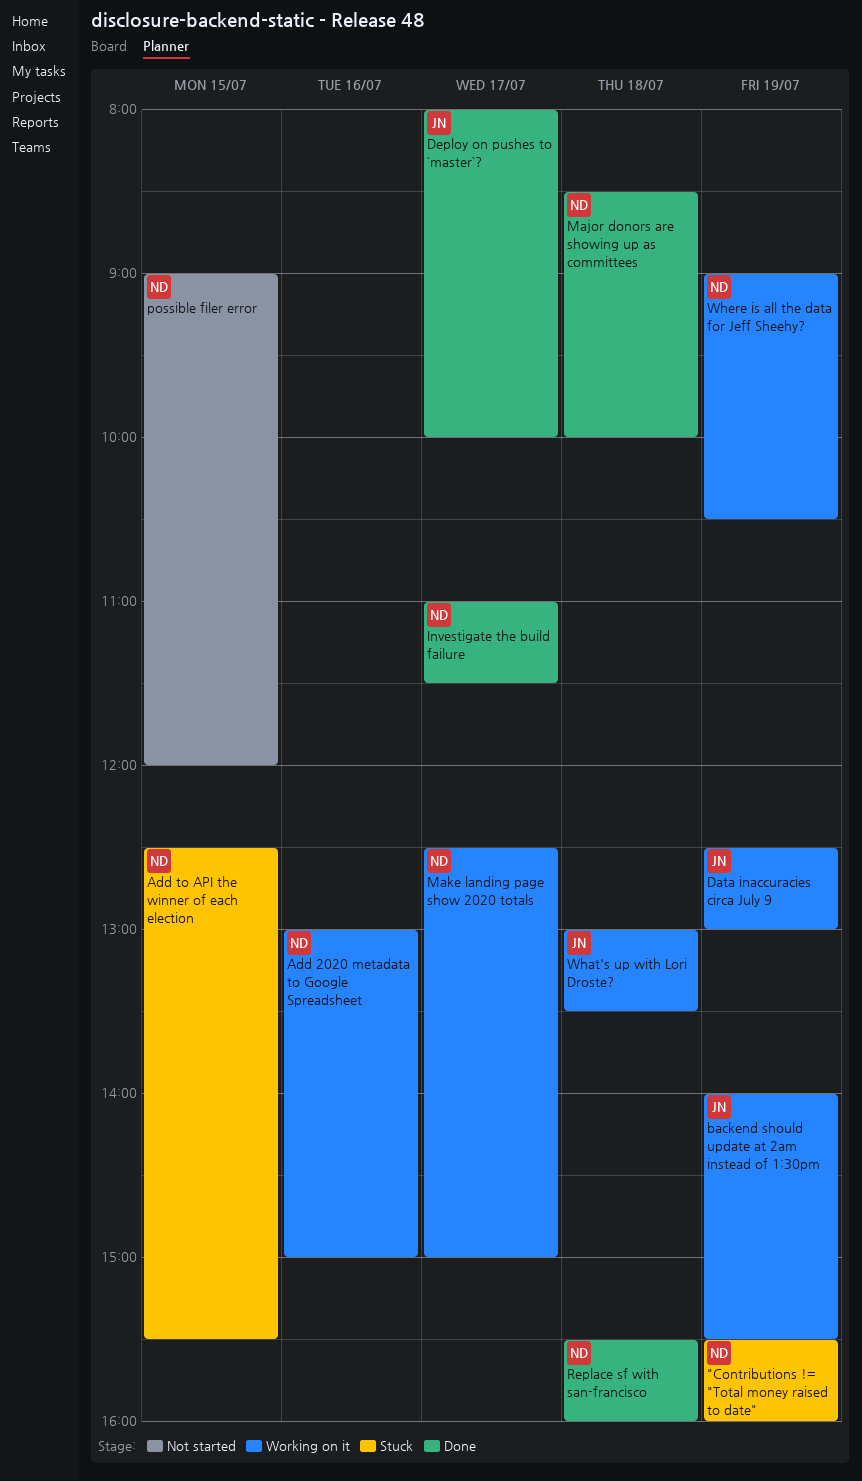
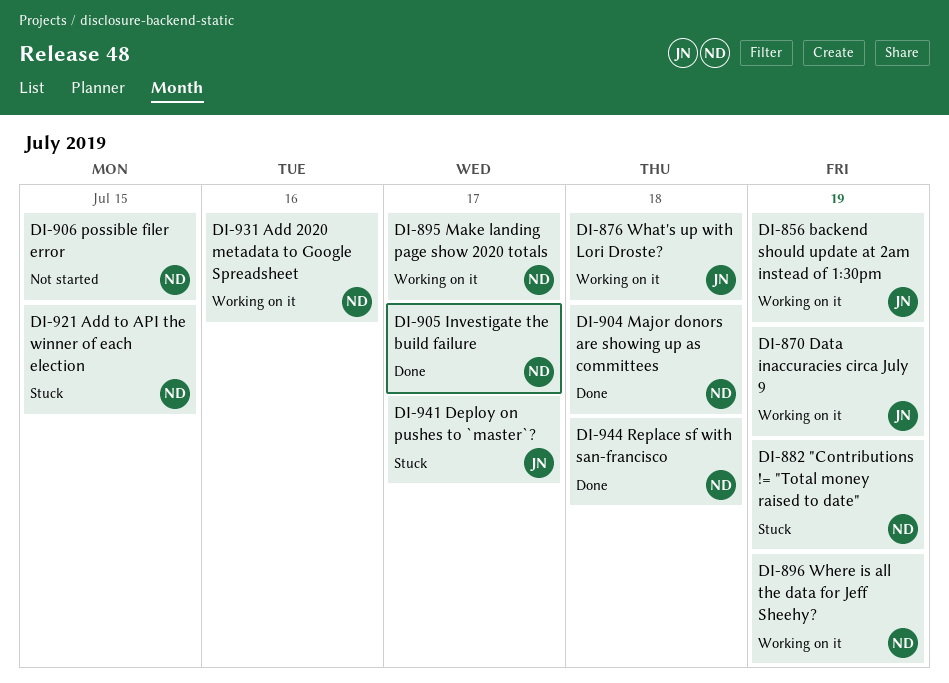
Deploy on pushes to `master`?, status: Done -> Stuck

